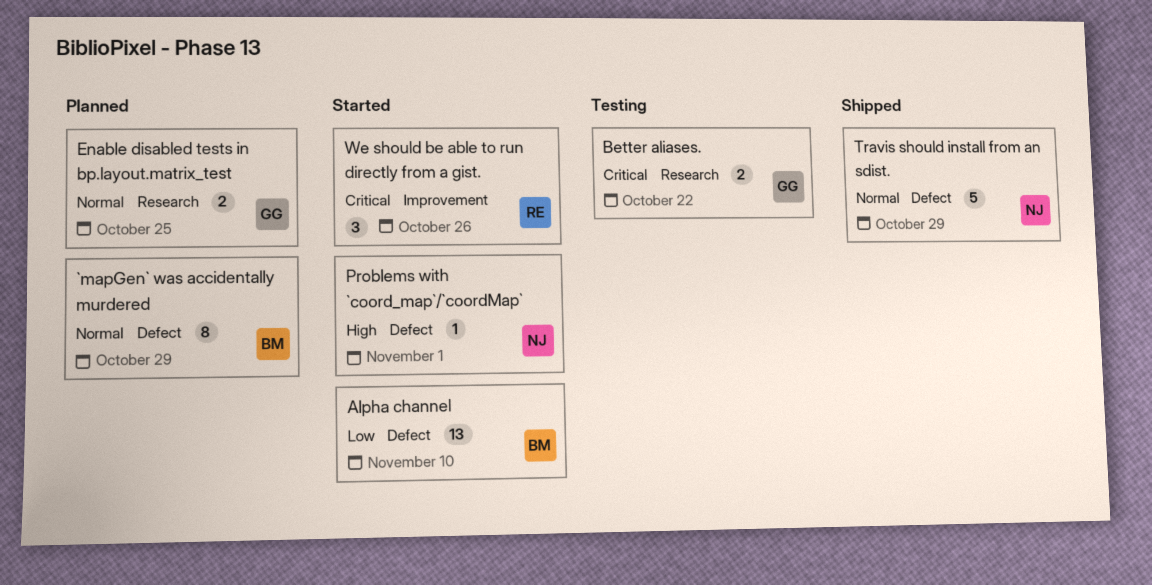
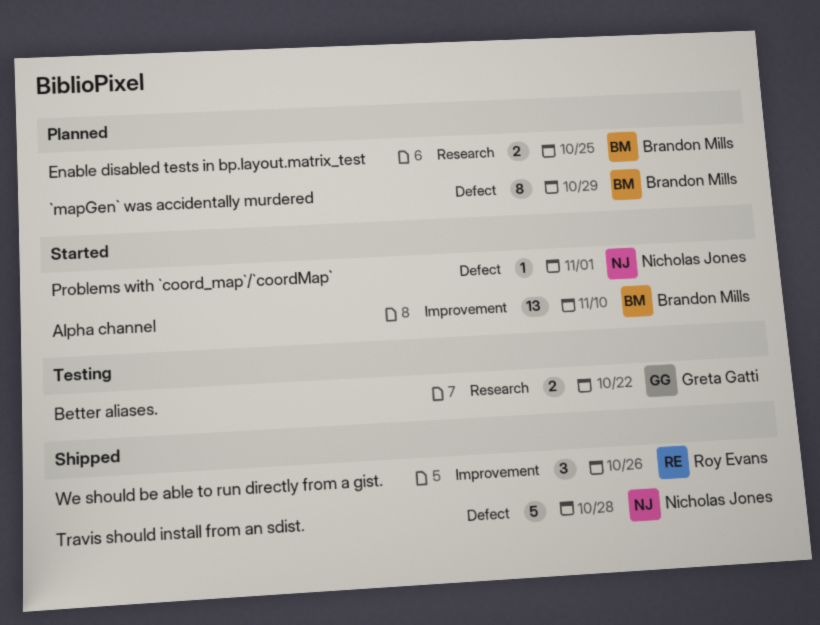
Alpha channel, label: Defect -> Improvement
Enable disabled tests in bp.layout.matrix_test, owner: Greta Gatti -> Brandon Mills
Travis should install from an sdist., due: Oct 29 -> Oct 28
We should be able to run directly from a gist., status: Started -> Shipped

